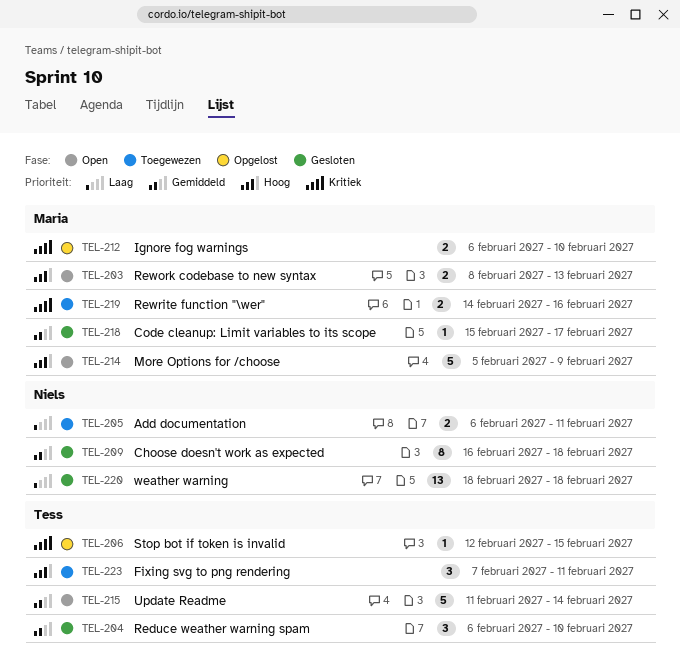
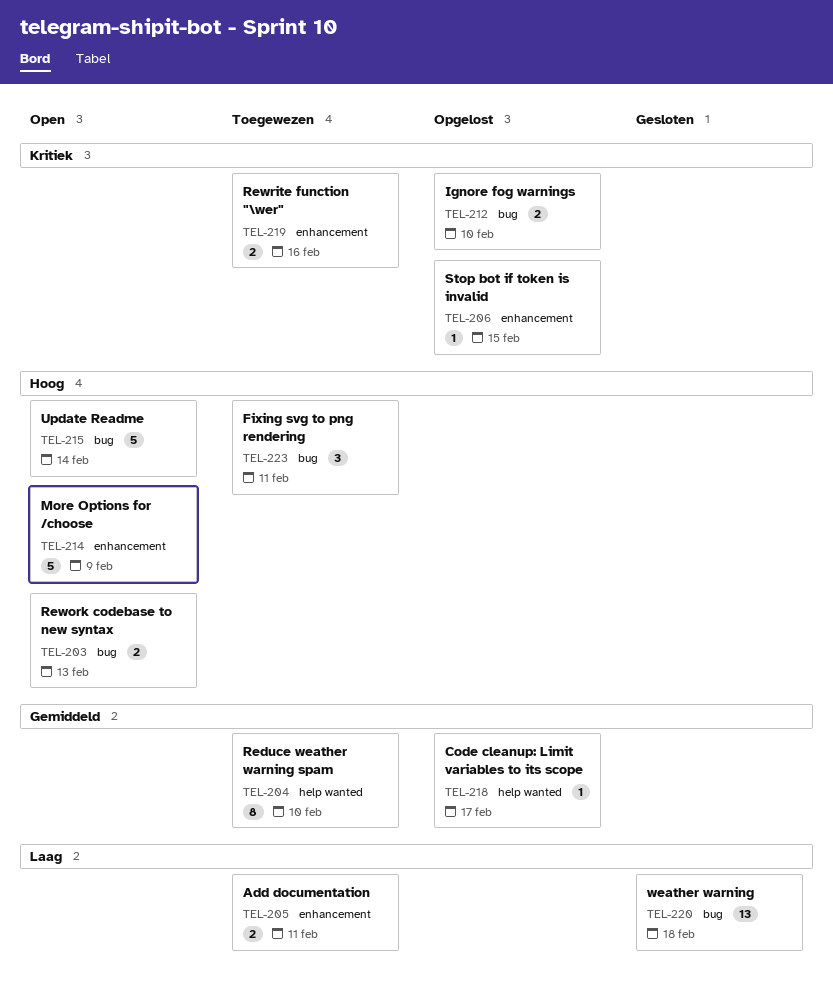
TEL-204, status: Gesloten -> Toegewezen
TEL-204, estimate: 3 -> 8
TEL-209: present -> none
TEL-215, priority: Gemiddeld -> Hoog
TEL-218, status: Gesloten -> Opgelost

